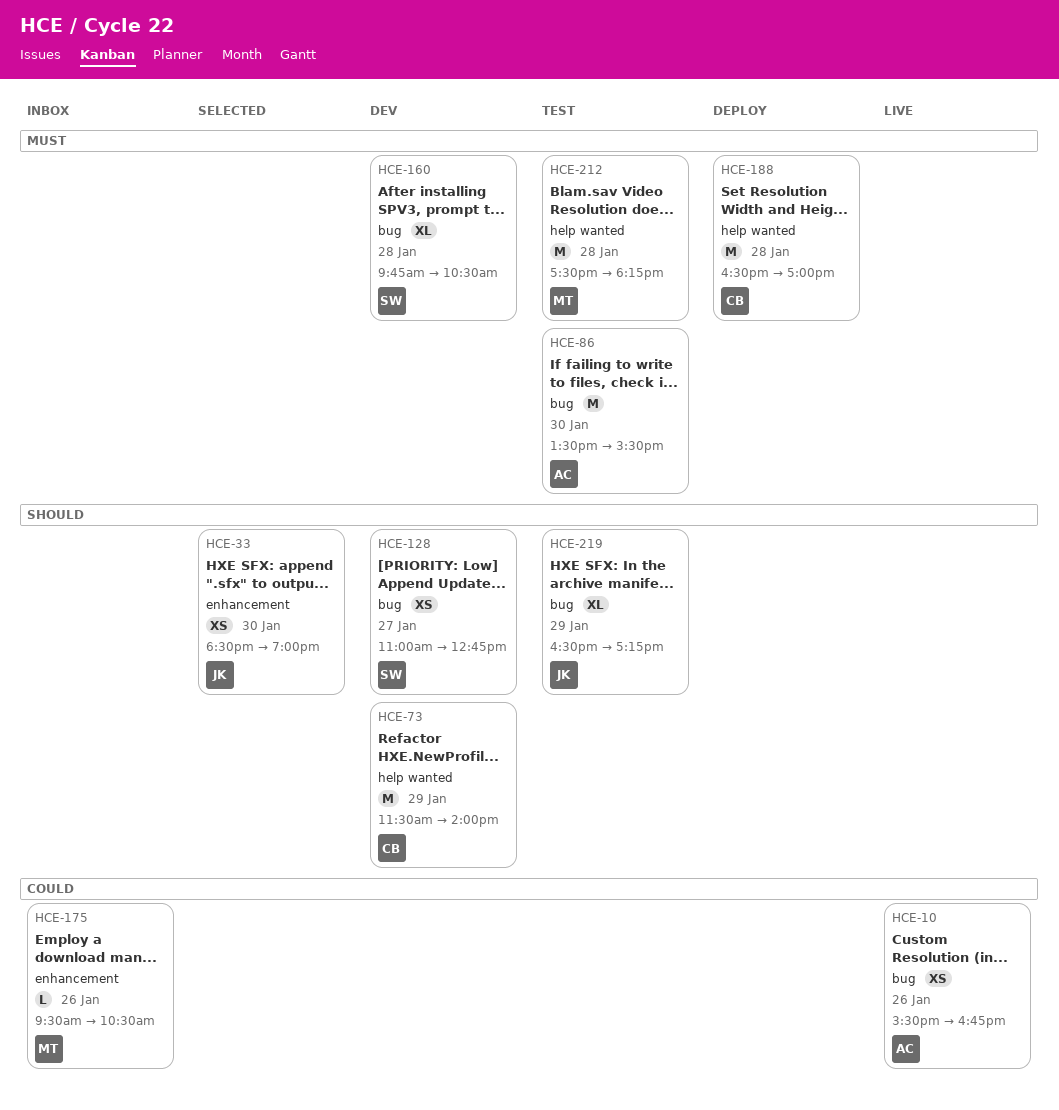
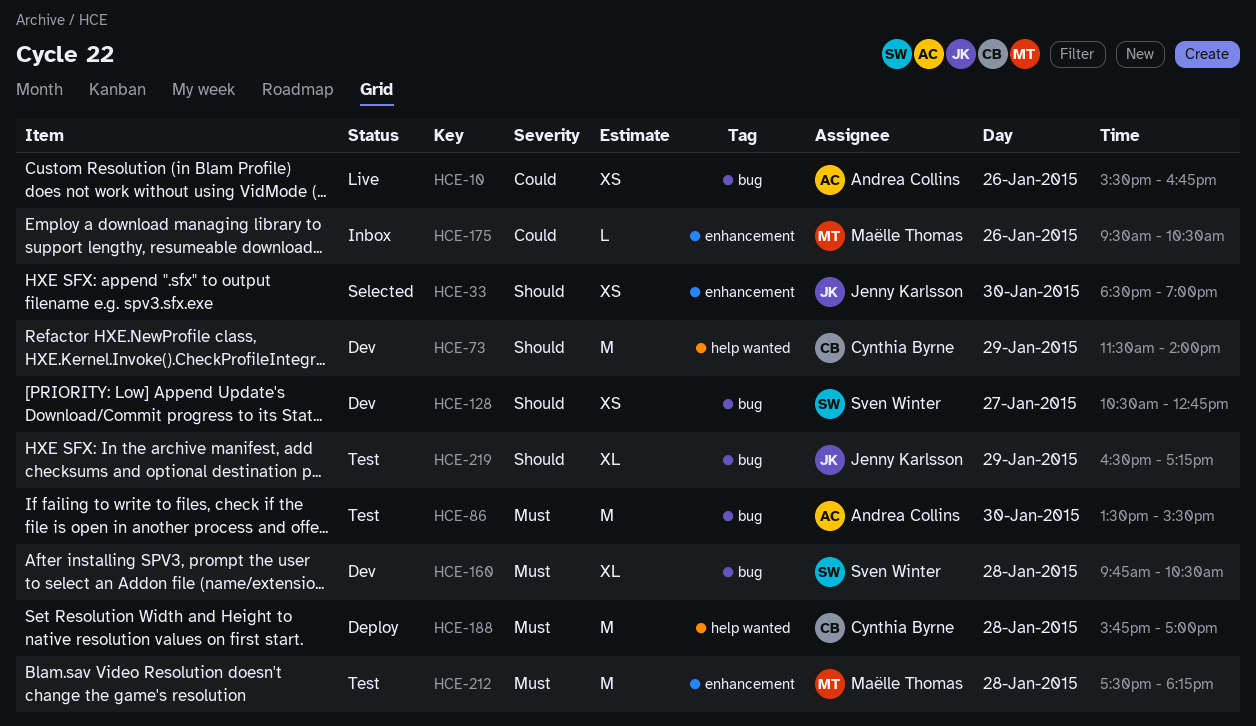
HCE-128, begins: 11:00 -> 10:30
HCE-188, begins: 16:30 -> 15:45
HCE-212, label: help wanted -> enhancement

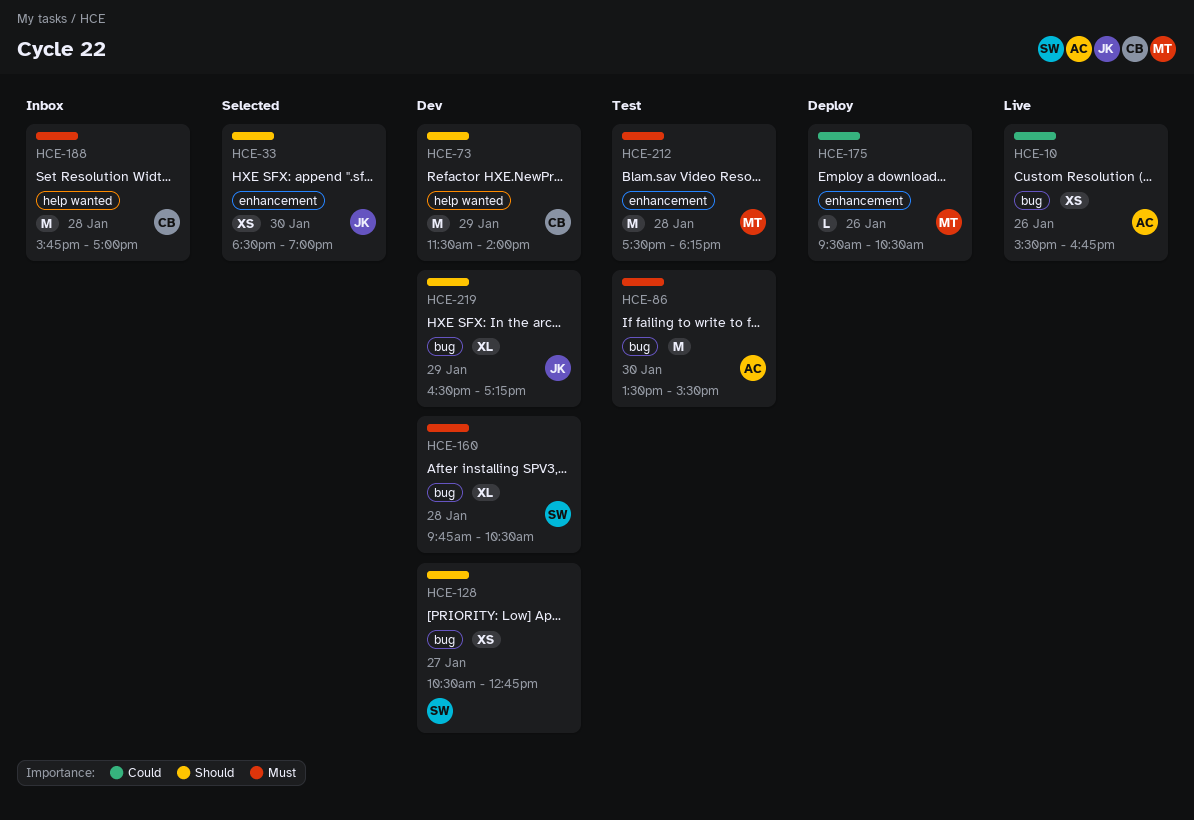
HCE-175, status: Inbox -> Deploy
HCE-188, status: Deploy -> Inbox
HCE-219, status: Test -> Dev

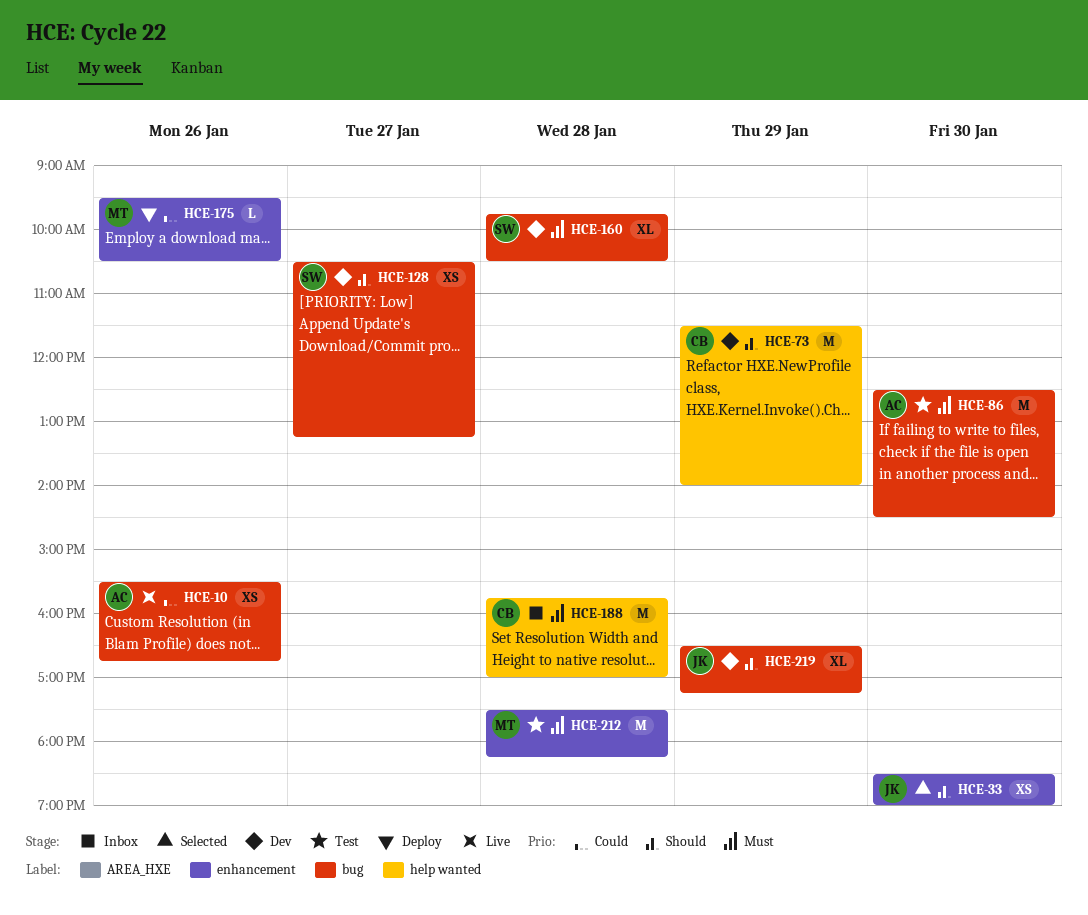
HCE-86, begins: 13:30 -> 12:30
HCE-86, ends: 15:30 -> 14:30
HCE-128, ends: 12:45 -> 13:15

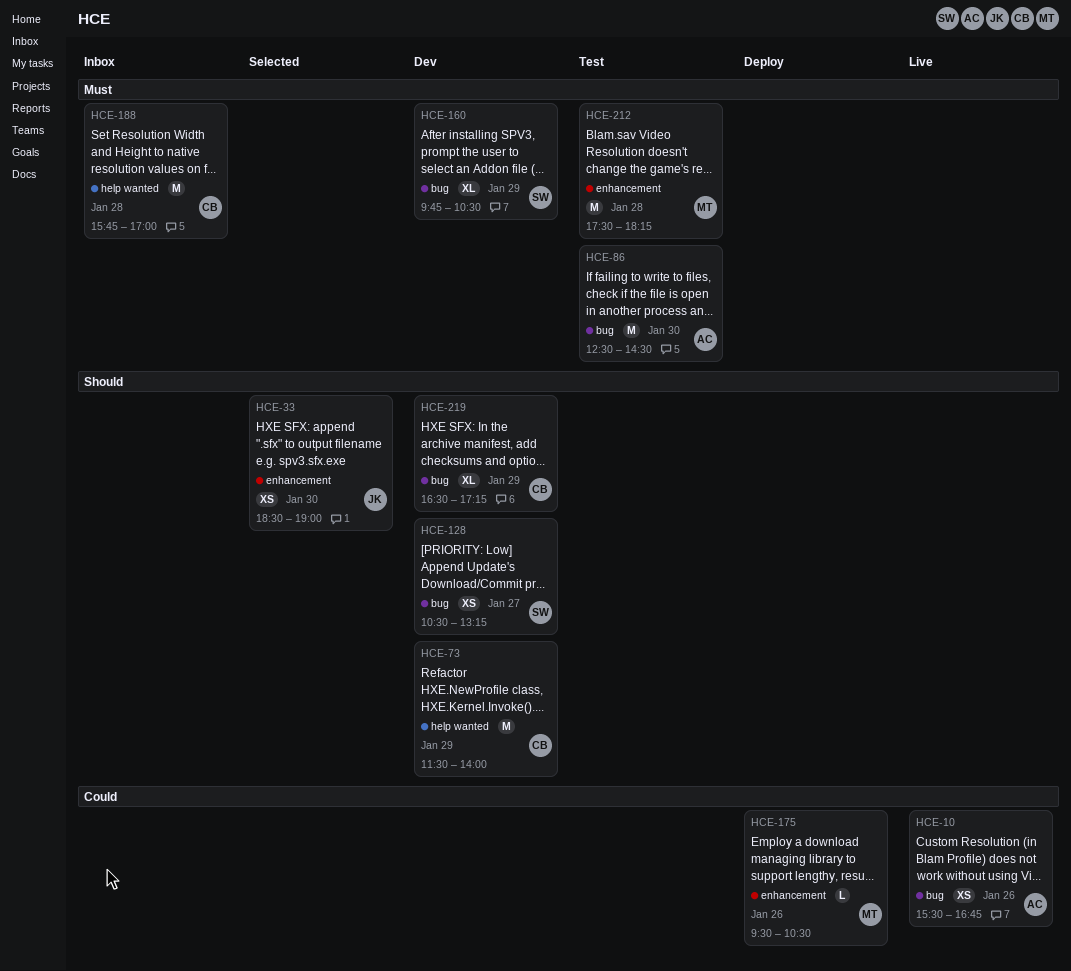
HCE-160, day: Jan 28 -> Jan 29
HCE-219, owner: JK -> CB

